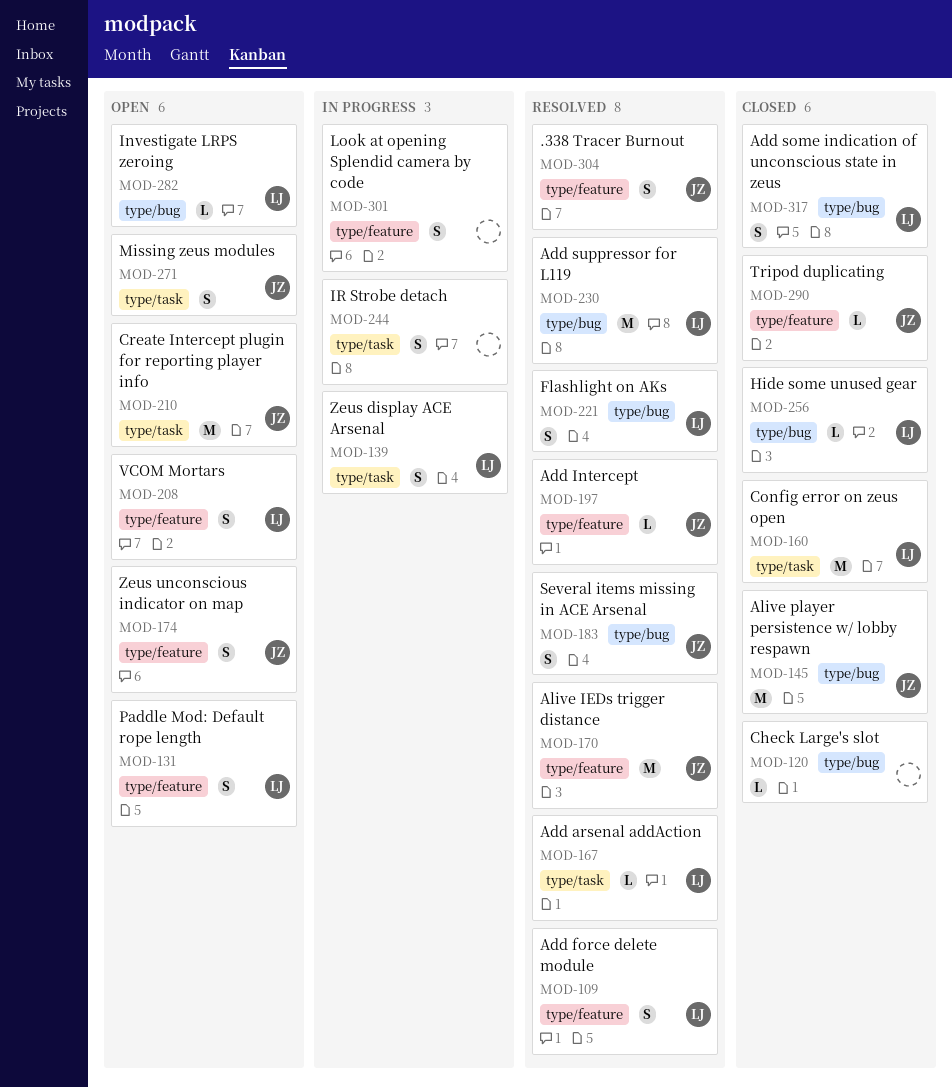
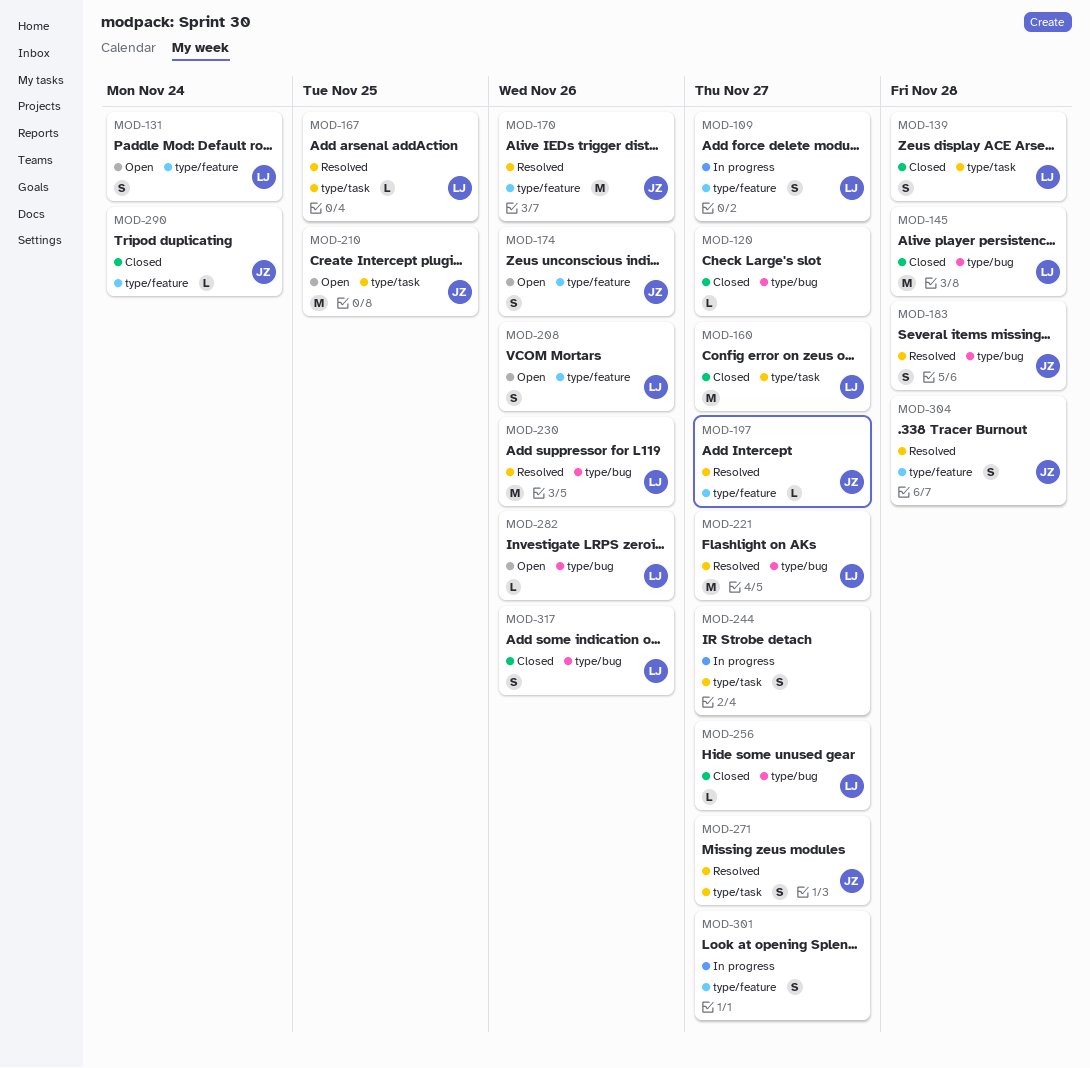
MOD-109, status: Resolved -> In progress
MOD-139, status: In progress -> Closed
MOD-145, owner: JZ -> LJ
MOD-221, estimate: S -> M
MOD-271, status: Open -> Resolved

